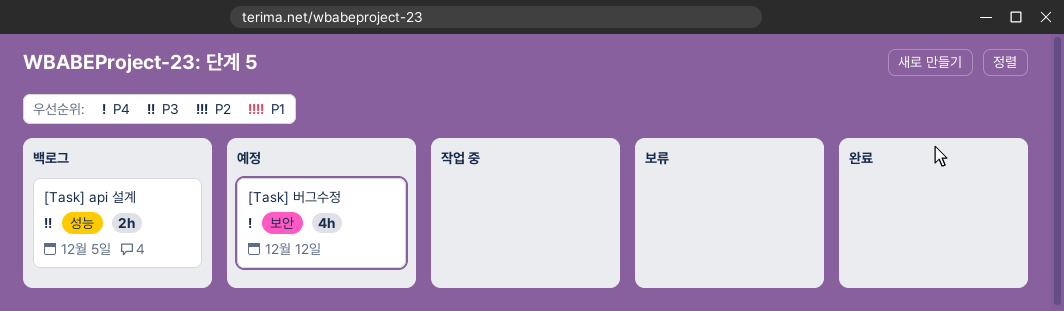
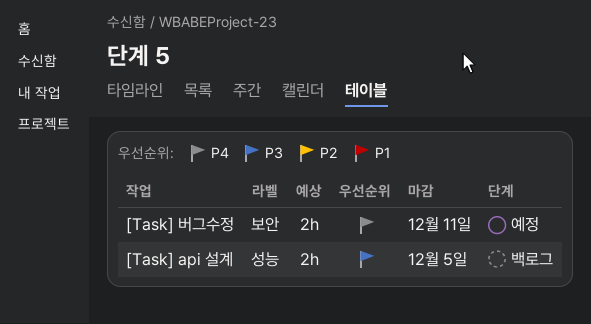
[Task] 버그수정, estimate: 4h -> 2h
[Task] 버그수정, due: Dec 12 -> Dec 11

